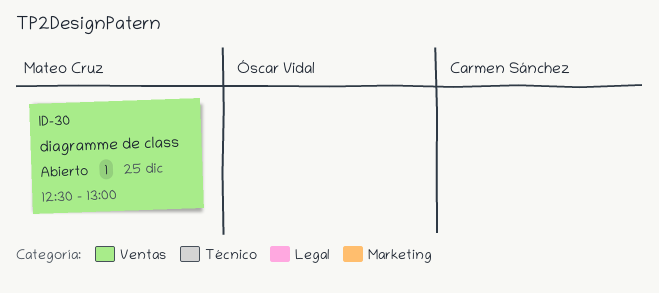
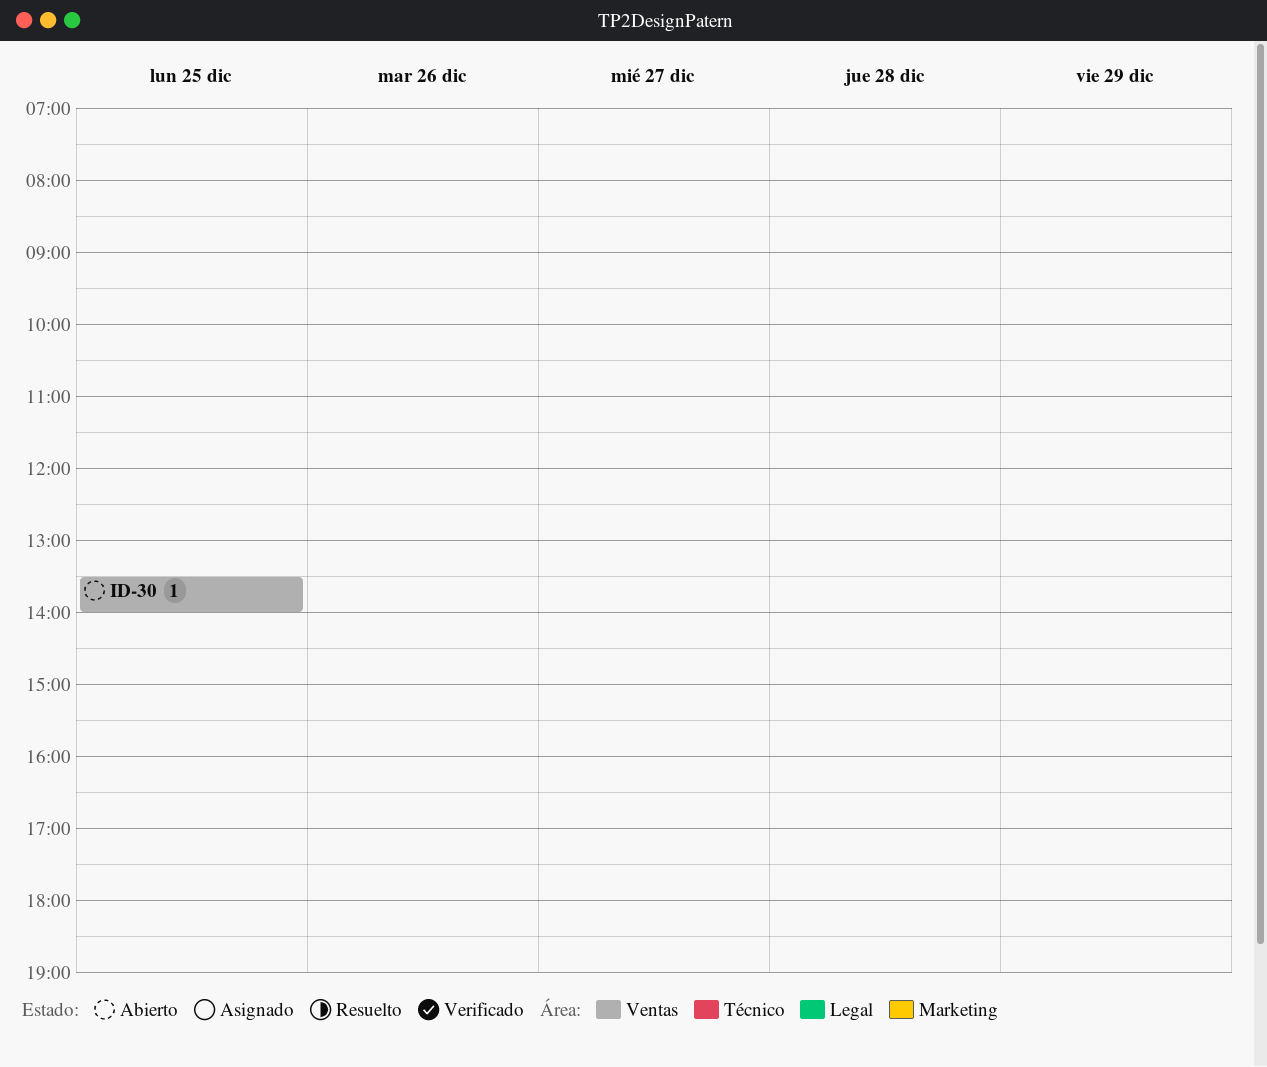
ID-30, begins: 12:30 -> 13:30
ID-30, ends: 13:00 -> 14:00

